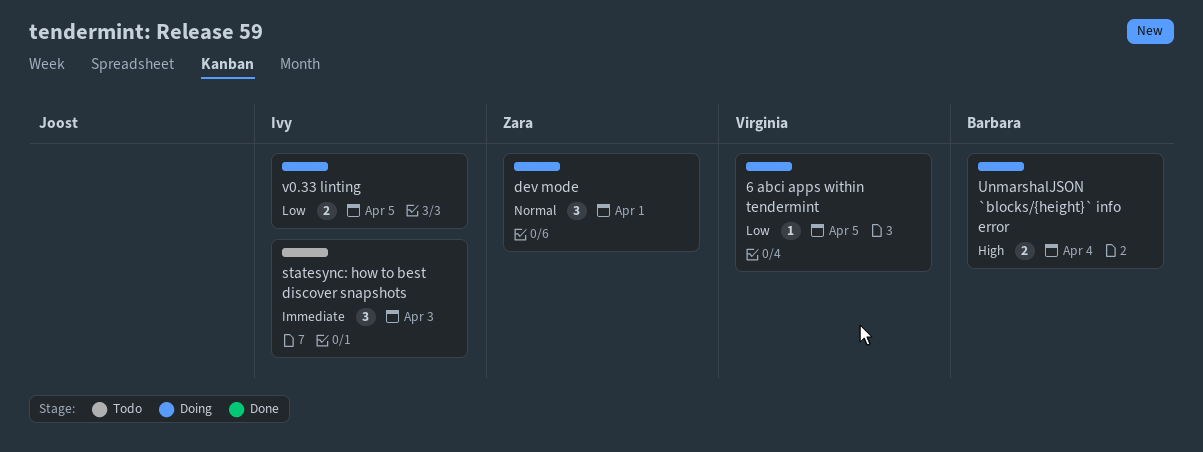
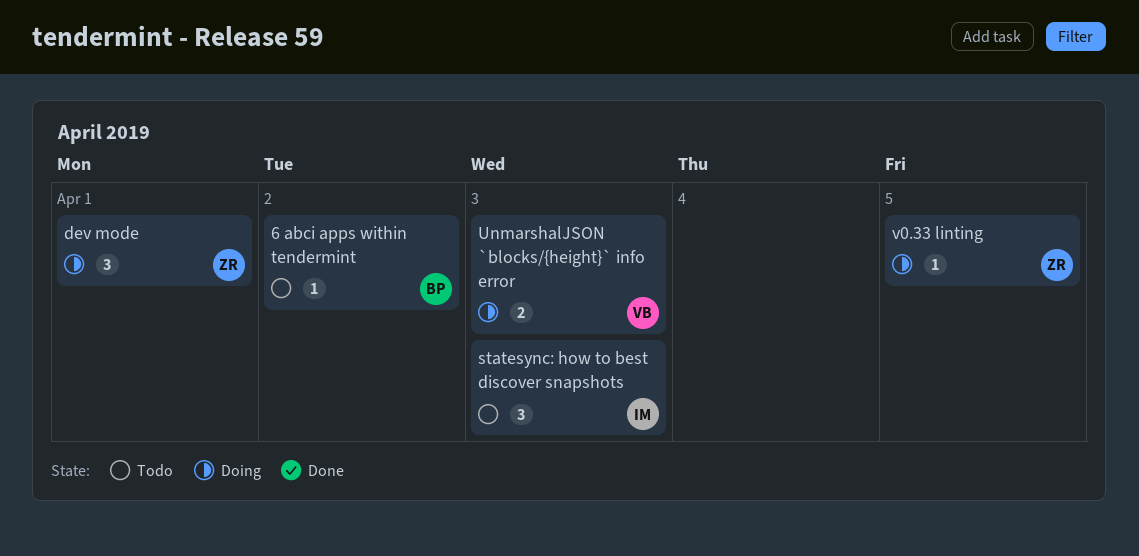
6 abci apps within tendermint, status: Doing -> Todo
6 abci apps within tendermint, owner: Virginia -> Barbara
6 abci apps within tendermint, due: Apr 5 -> Apr 2
UnmarshalJSON `blocks/{height}` info error, owner: Barbara -> Virginia
UnmarshalJSON `blocks/{height}` info error, due: Apr 4 -> Apr 3
v0.33 linting, owner: Ivy -> Zara
v0.33 linting, estimate: 2 -> 1

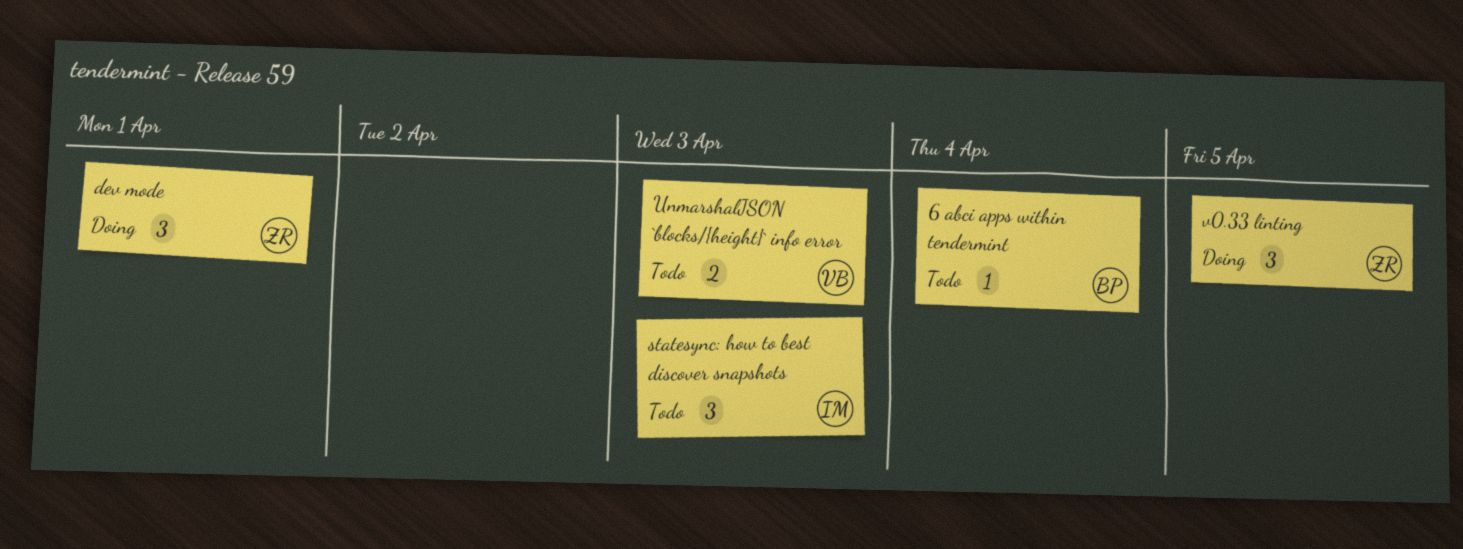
6 abci apps within tendermint, due: Apr 2 -> Apr 4
UnmarshalJSON `blocks/{height}` info error, status: Doing -> Todo
v0.33 linting, estimate: 1 -> 3

